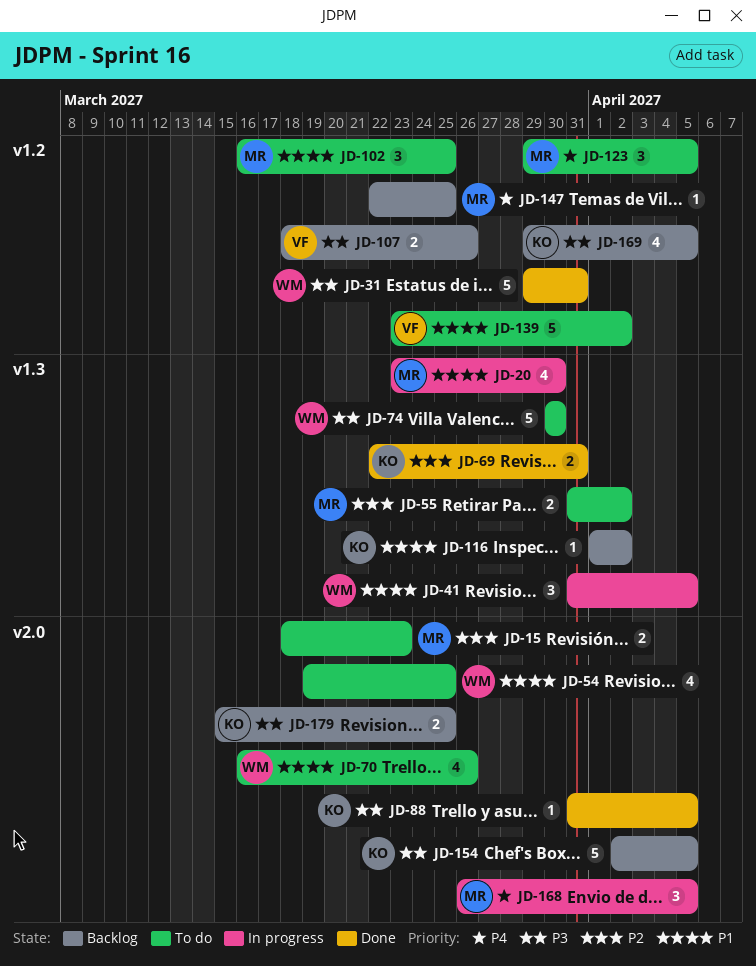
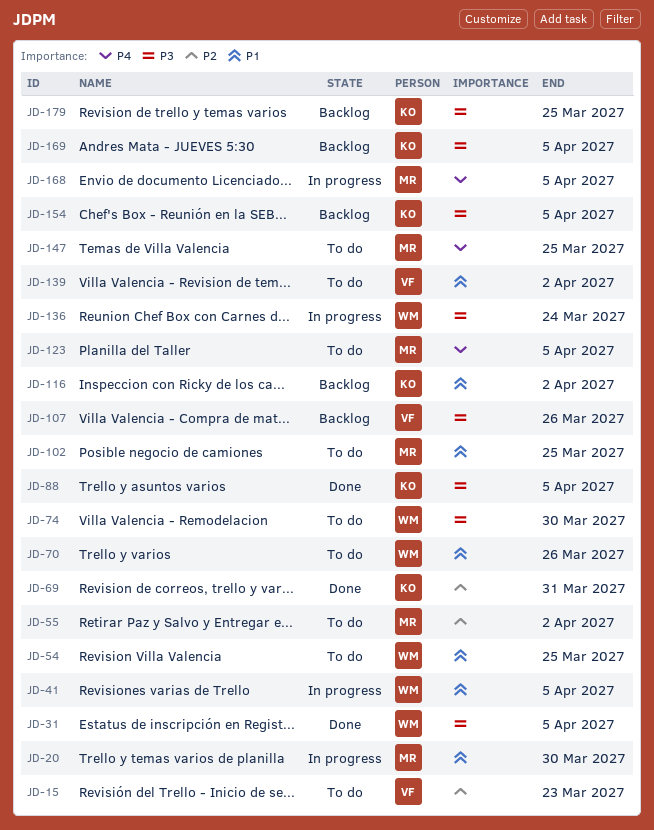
JD-15, owner: MR -> VF
JD-31, due: Mar 31 -> Apr 5
JD-136: none -> present
JD-147, status: Backlog -> To do

